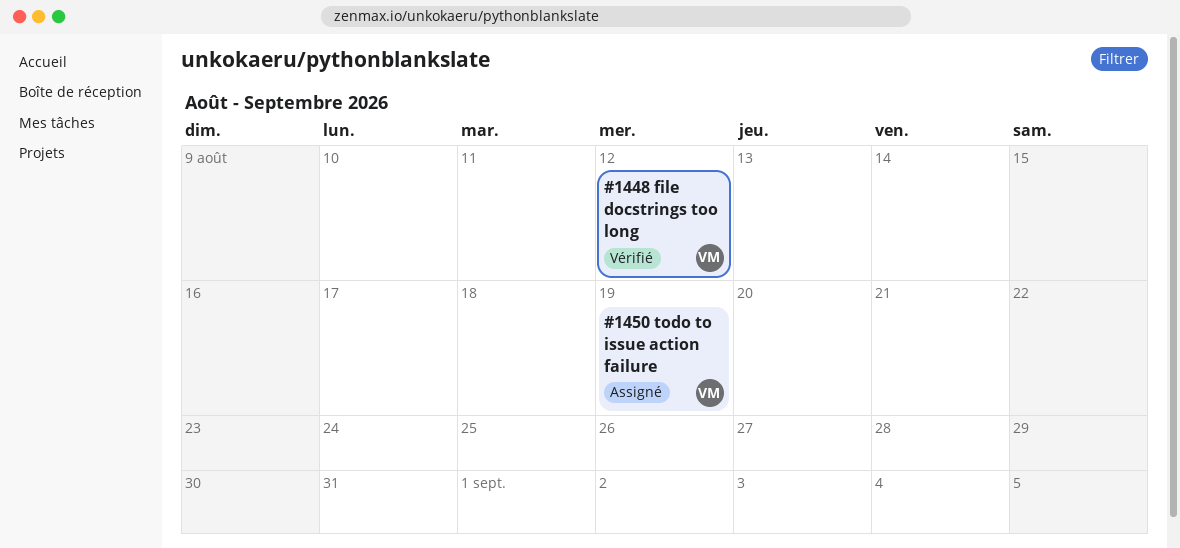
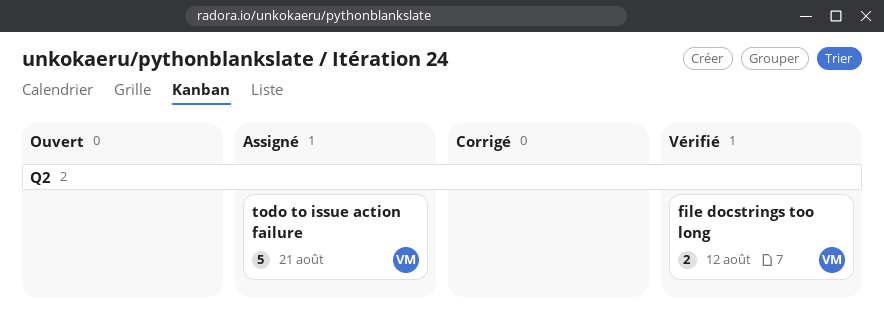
todo to issue action failure, due: Aug 19 -> Aug 21

